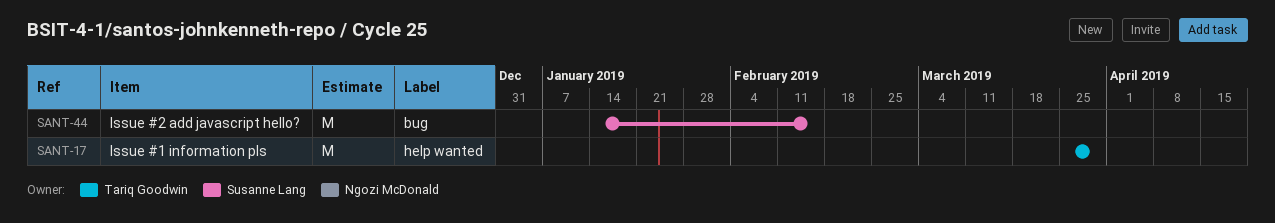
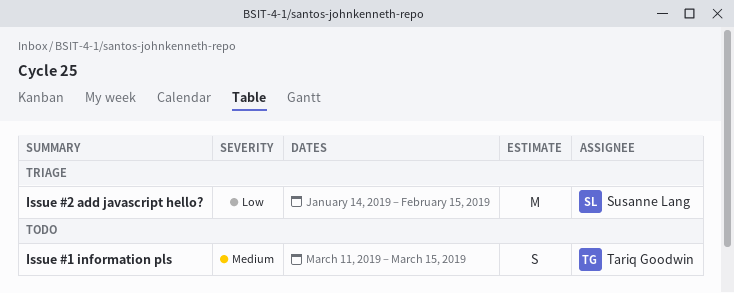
Issue #1 information pls, estimate: M -> S
Issue #1 information pls, start: Mar 25 -> Mar 11
Issue #1 information pls, due: Mar 29 -> Mar 15

